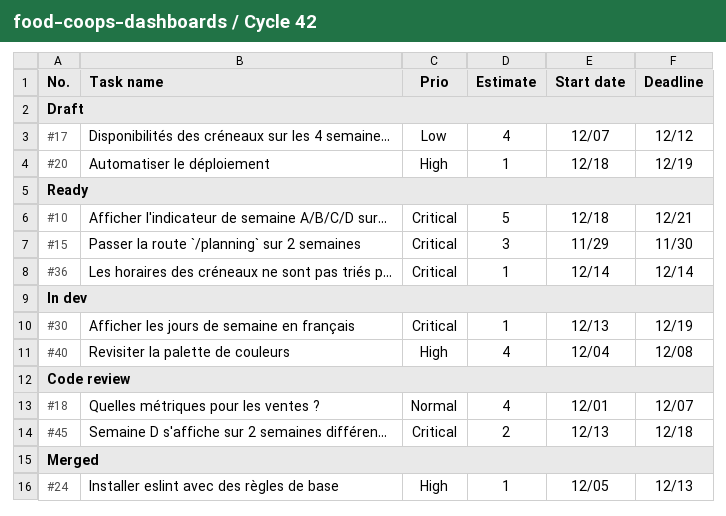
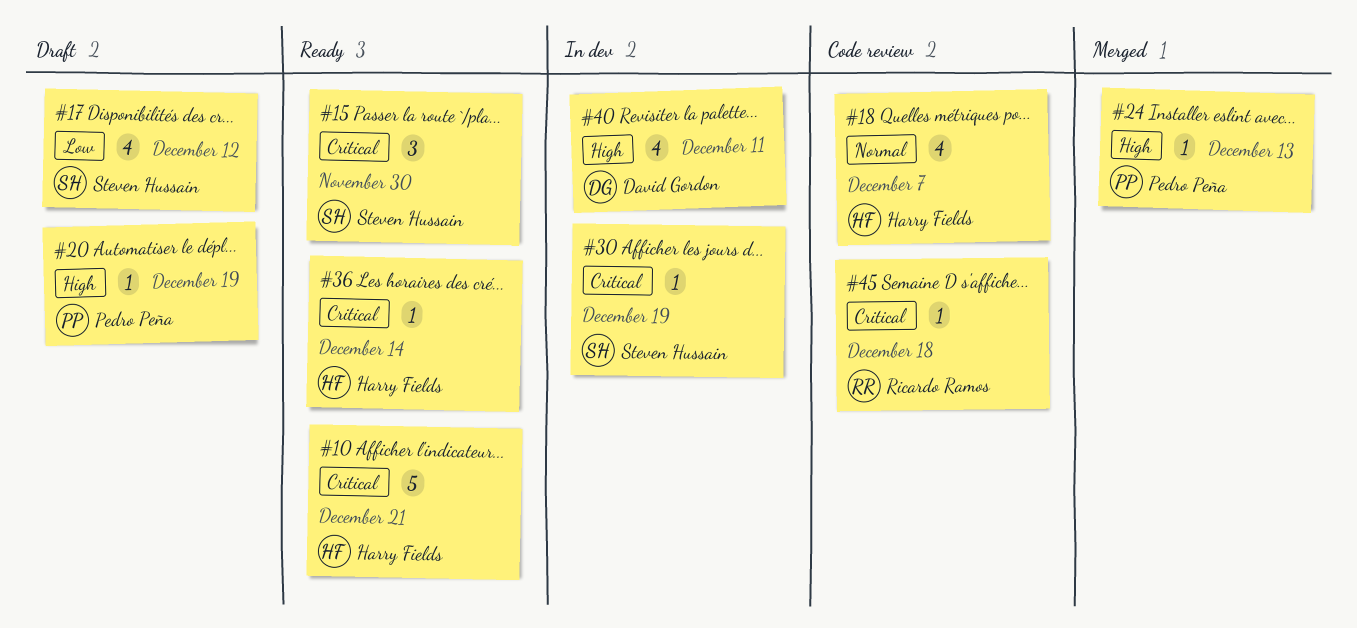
#40, due: Dec 8 -> Dec 11
#45, estimate: 2 -> 1

